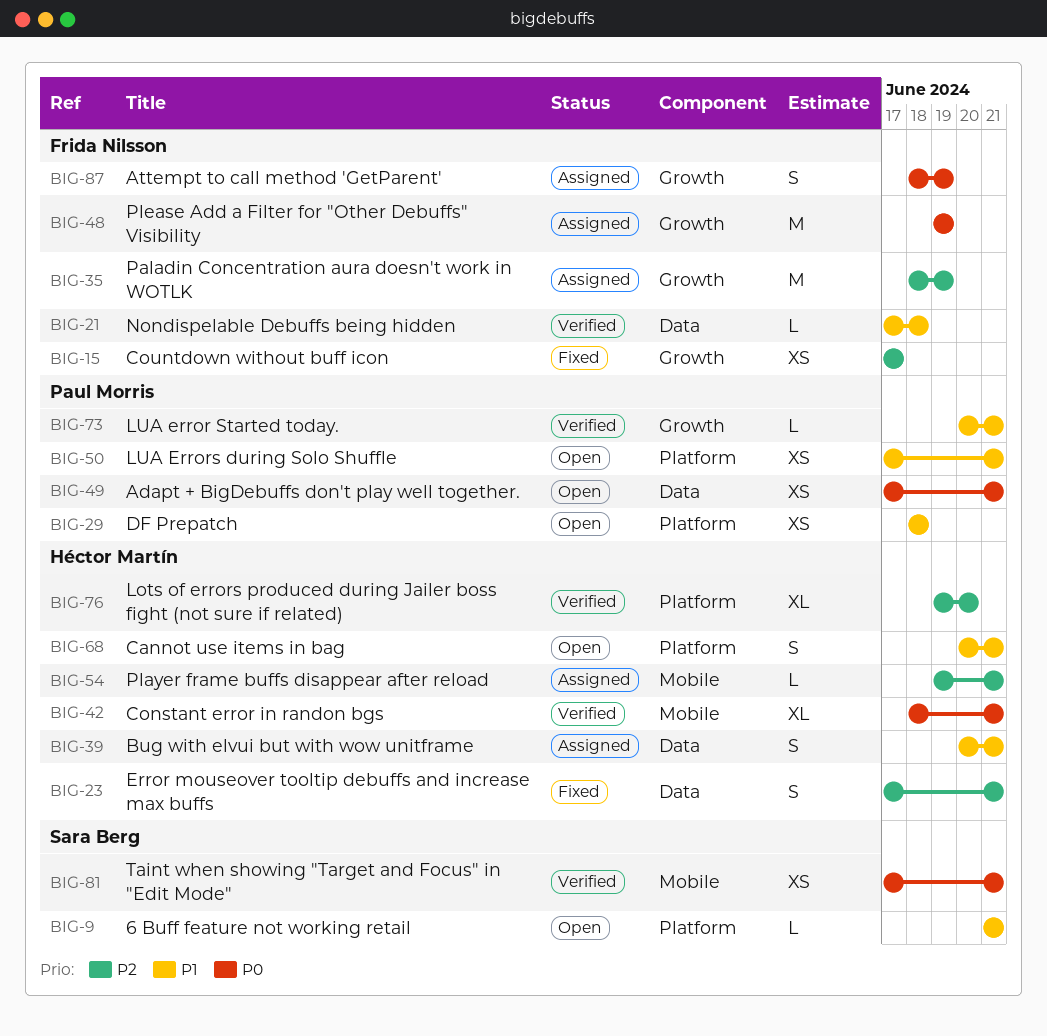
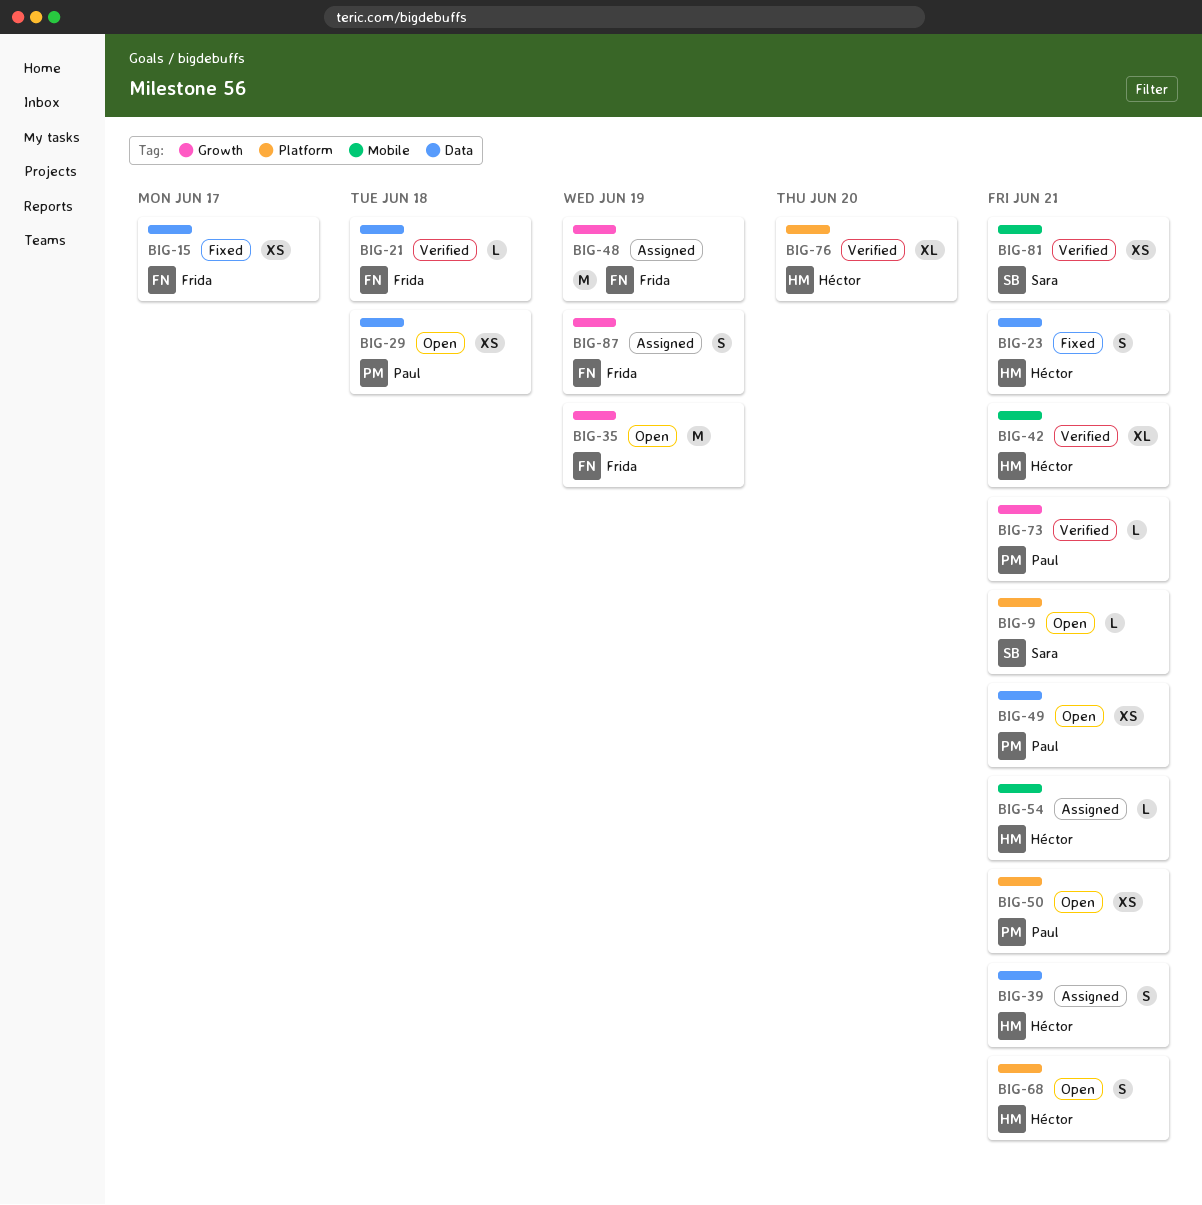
BIG-15, label: Growth -> Data
BIG-29, label: Platform -> Data
BIG-35, status: Assigned -> Open

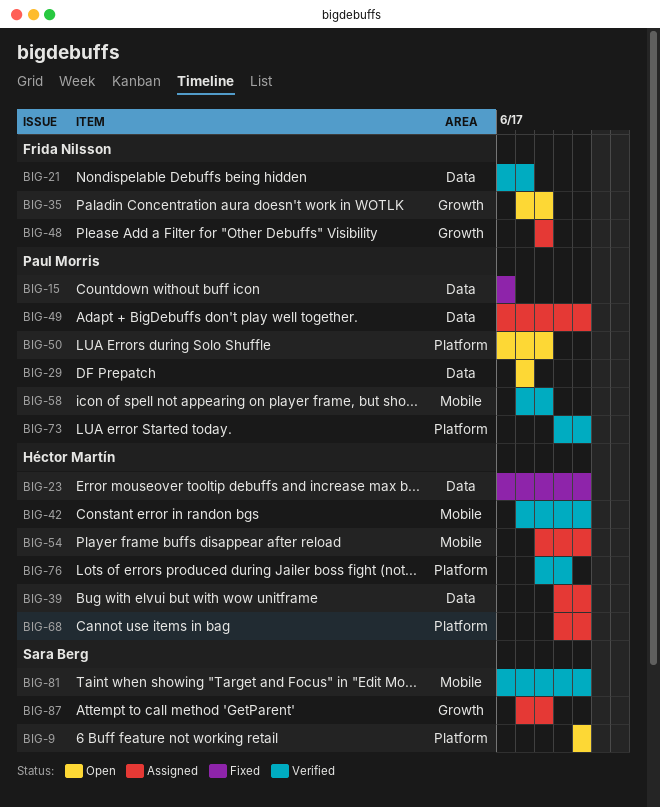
BIG-15, owner: Frida Nilsson -> Paul Morris
BIG-49, status: Open -> Assigned
BIG-50, due: Jun 21 -> Jun 19
BIG-58: none -> present
BIG-68, status: Open -> Assigned
BIG-73, label: Growth -> Platform
BIG-87, owner: Frida Nilsson -> Sara Berg

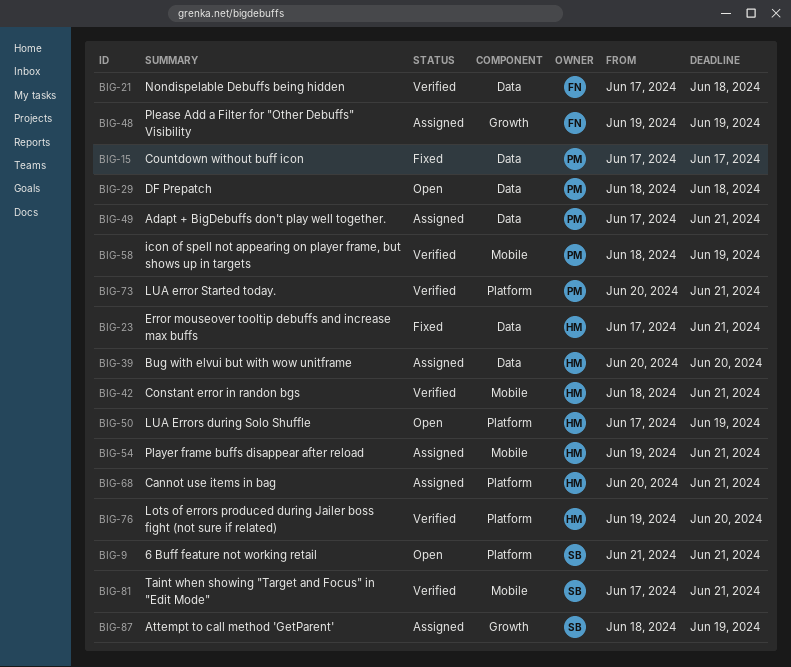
BIG-35: present -> none
BIG-39, due: Jun 21 -> Jun 20
BIG-50, owner: Paul Morris -> Héctor Martín

